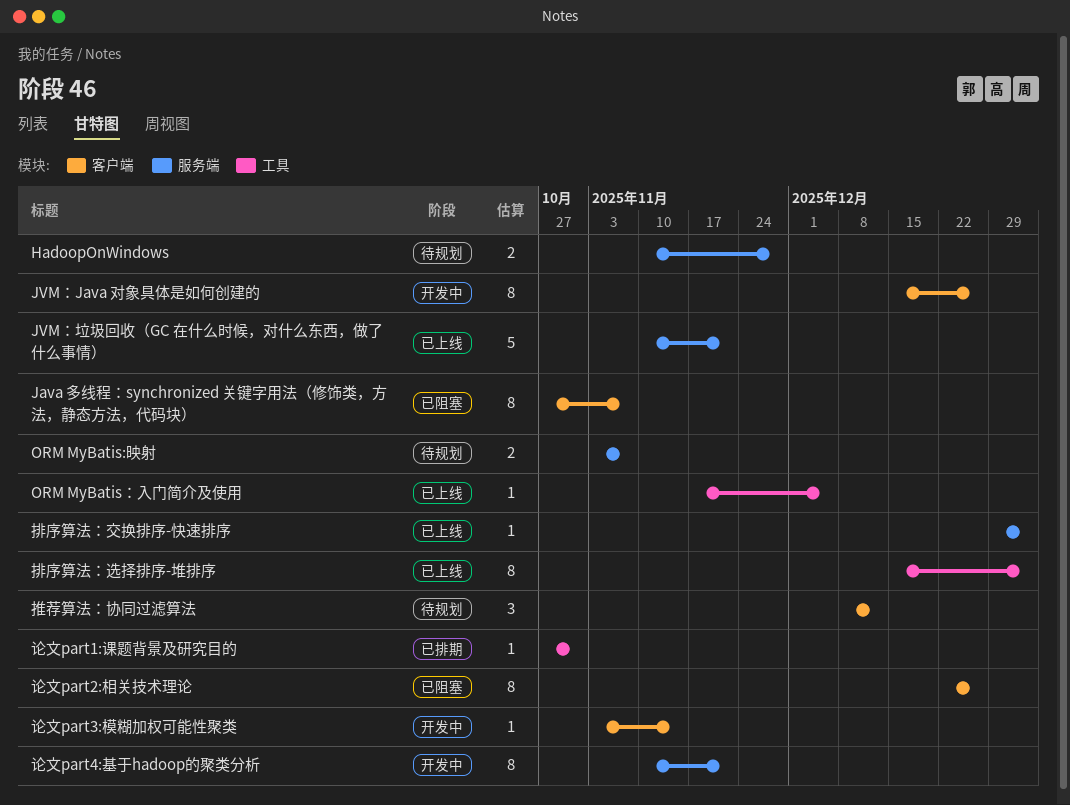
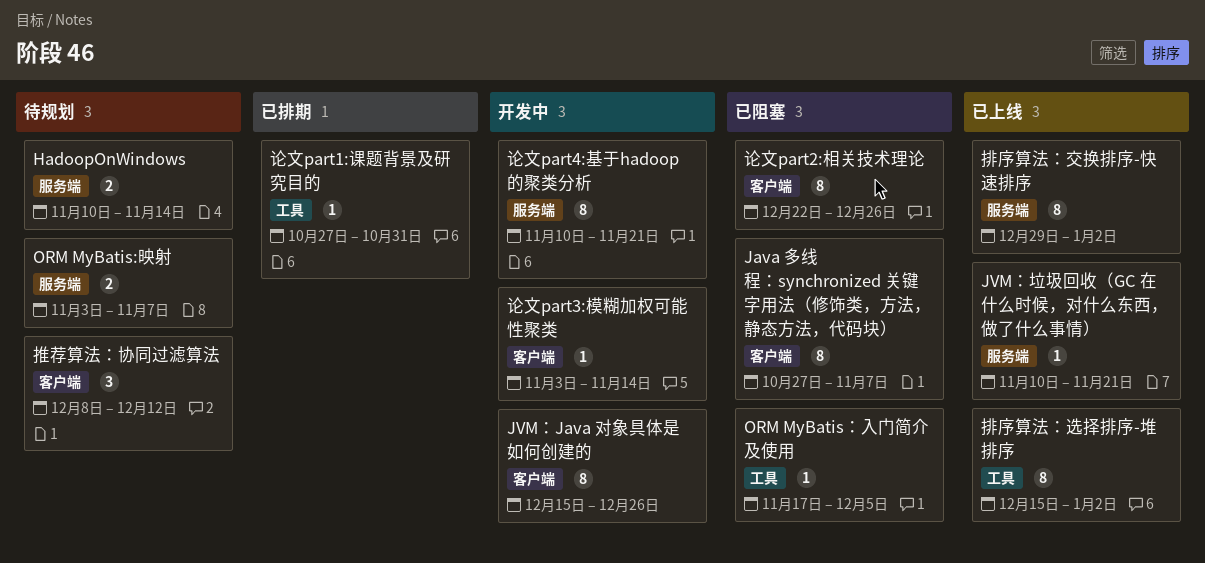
HadoopOnWindows, due: Nov 28 -> Nov 14
JVM：垃圾回收（GC 在什么时候，对什么东西，做了什么事情）, estimate: 5 -> 1
ORM MyBatis：入门简介及使用, status: 已上线 -> 已阻塞
排序算法：交换排序-快速排序, estimate: 1 -> 8

